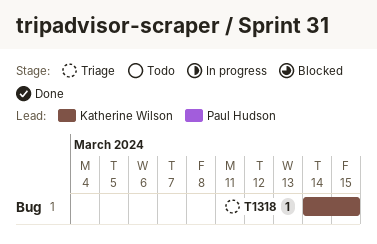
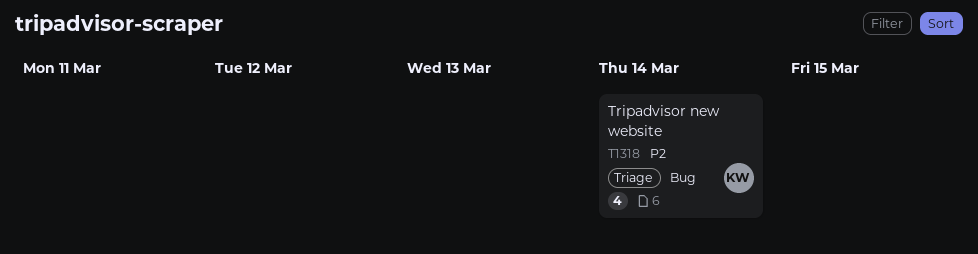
T1318, estimate: 1 -> 4
T1318, due: Mar 15 -> Mar 14

